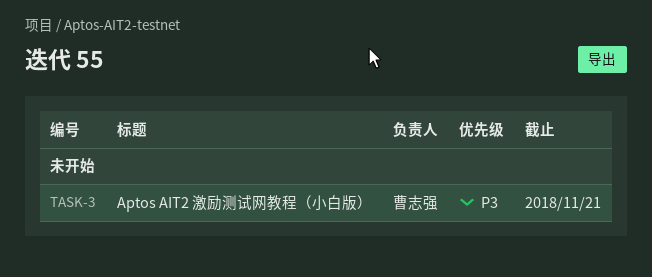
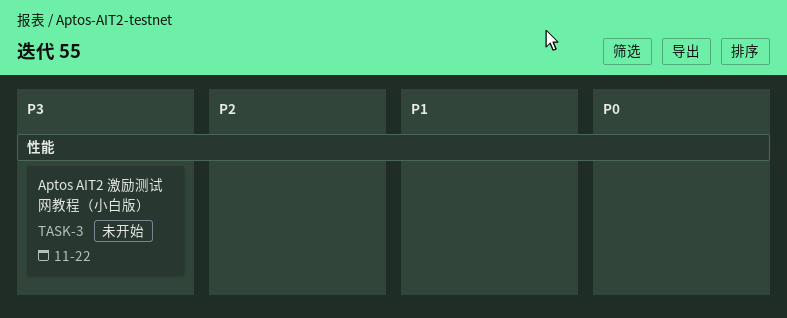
TASK-3, due: Nov 21 -> Nov 22

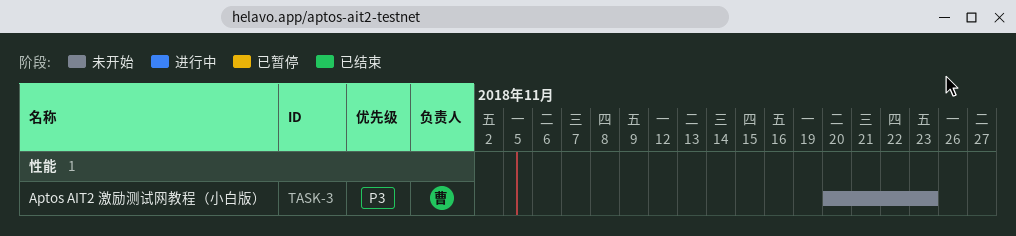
TASK-3, due: Nov 22 -> Nov 23

